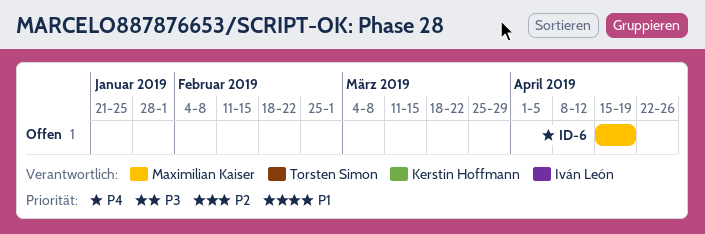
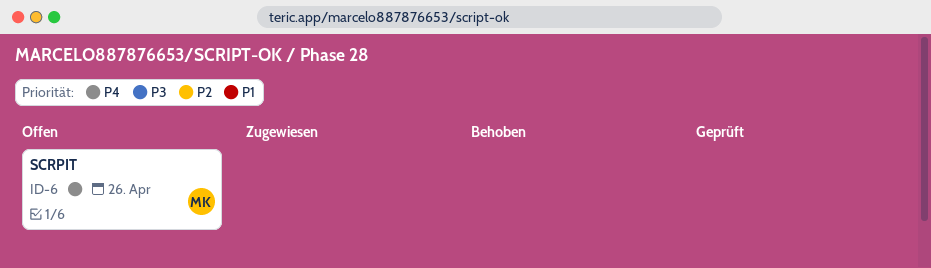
ID-6, due: Apr 19 -> Apr 26

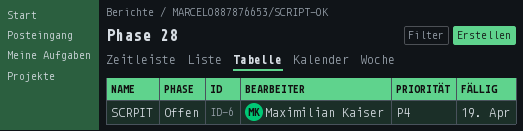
ID-6, due: Apr 26 -> Apr 19

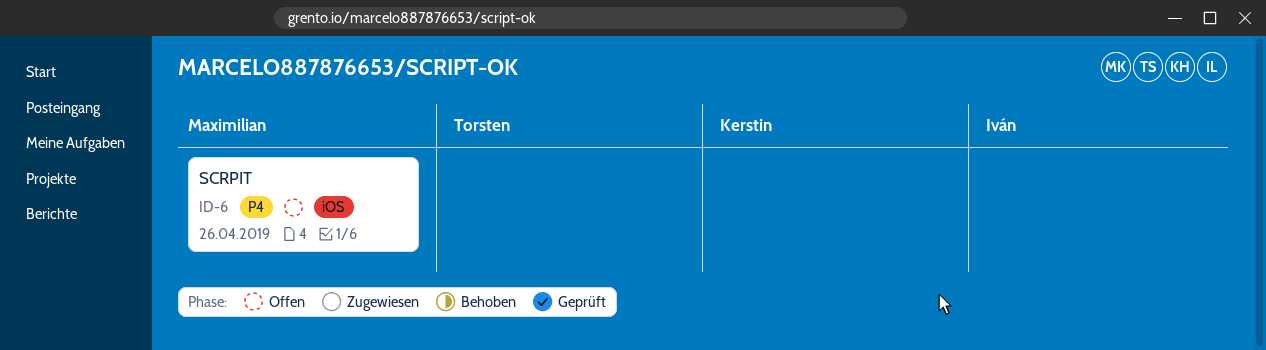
ID-6, due: Apr 19 -> Apr 26

